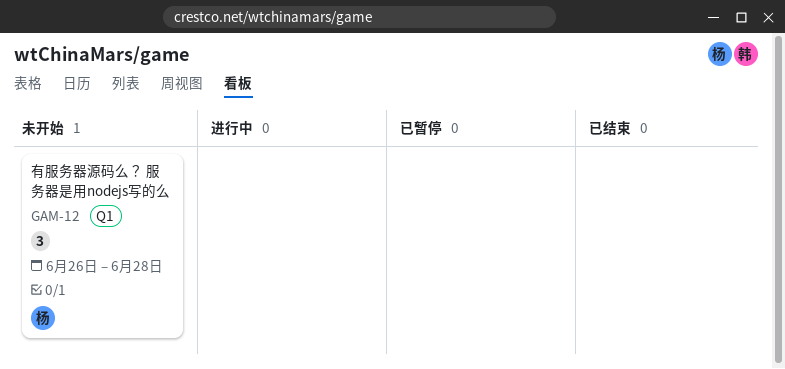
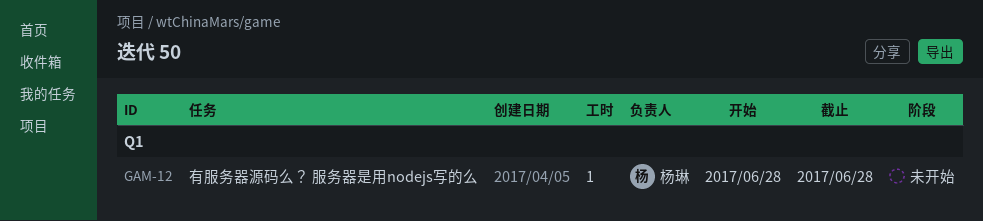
GAM-12, estimate: 3 -> 1
GAM-12, start: Jun 26 -> Jun 28

